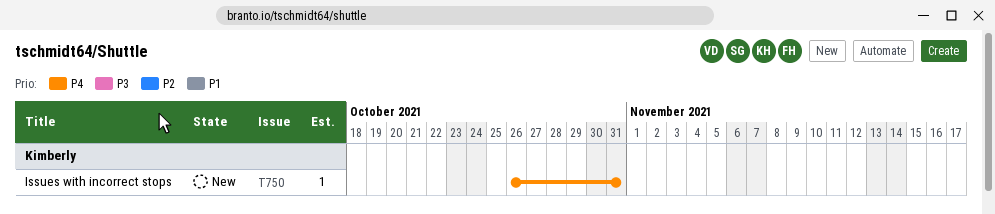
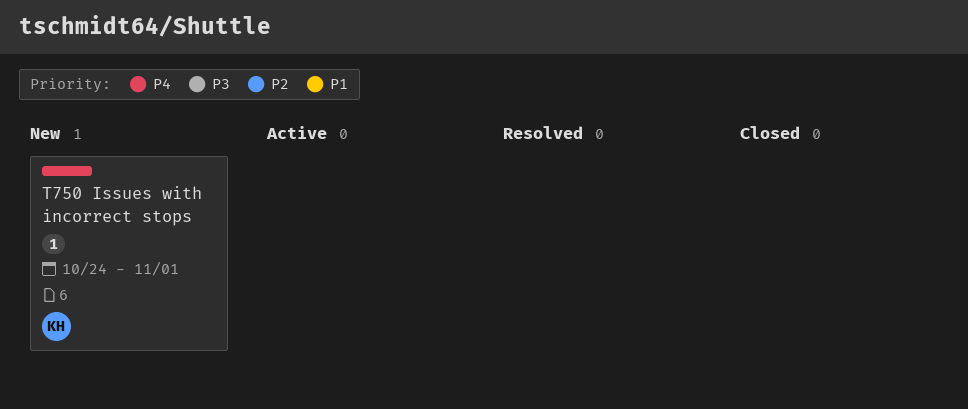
T750, start: Oct 26 -> Oct 24
T750, due: Oct 31 -> Nov 1

